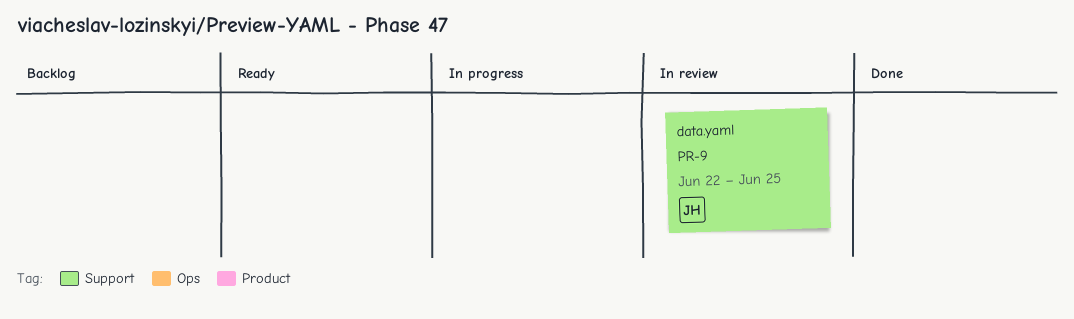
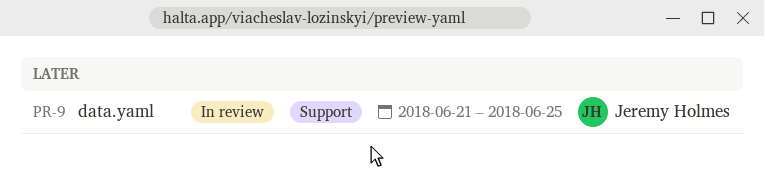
PR-9, start: Jun 22 -> Jun 21

